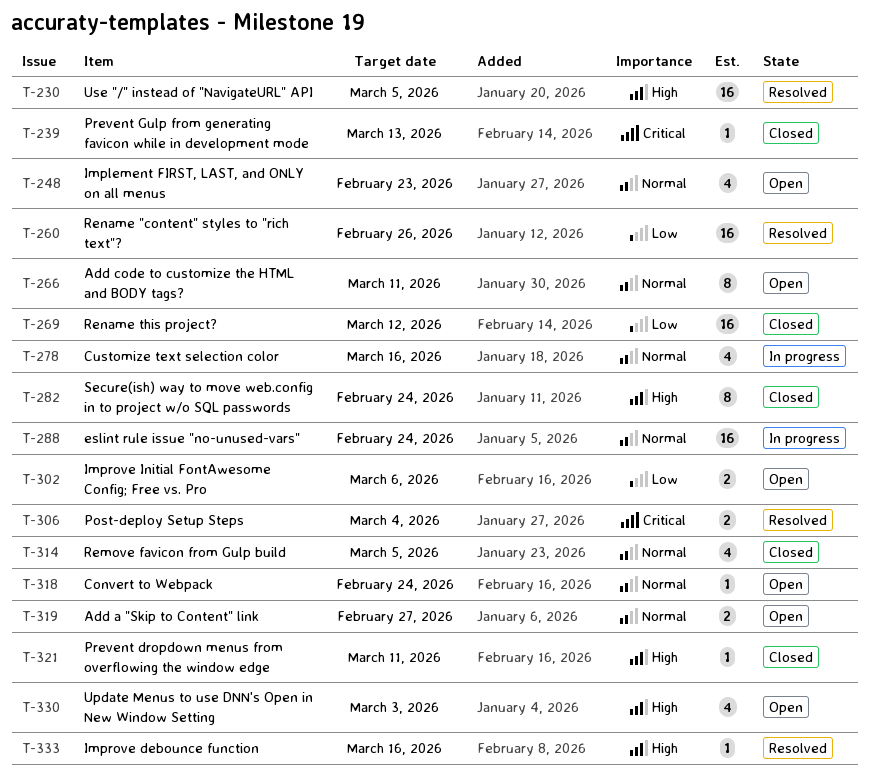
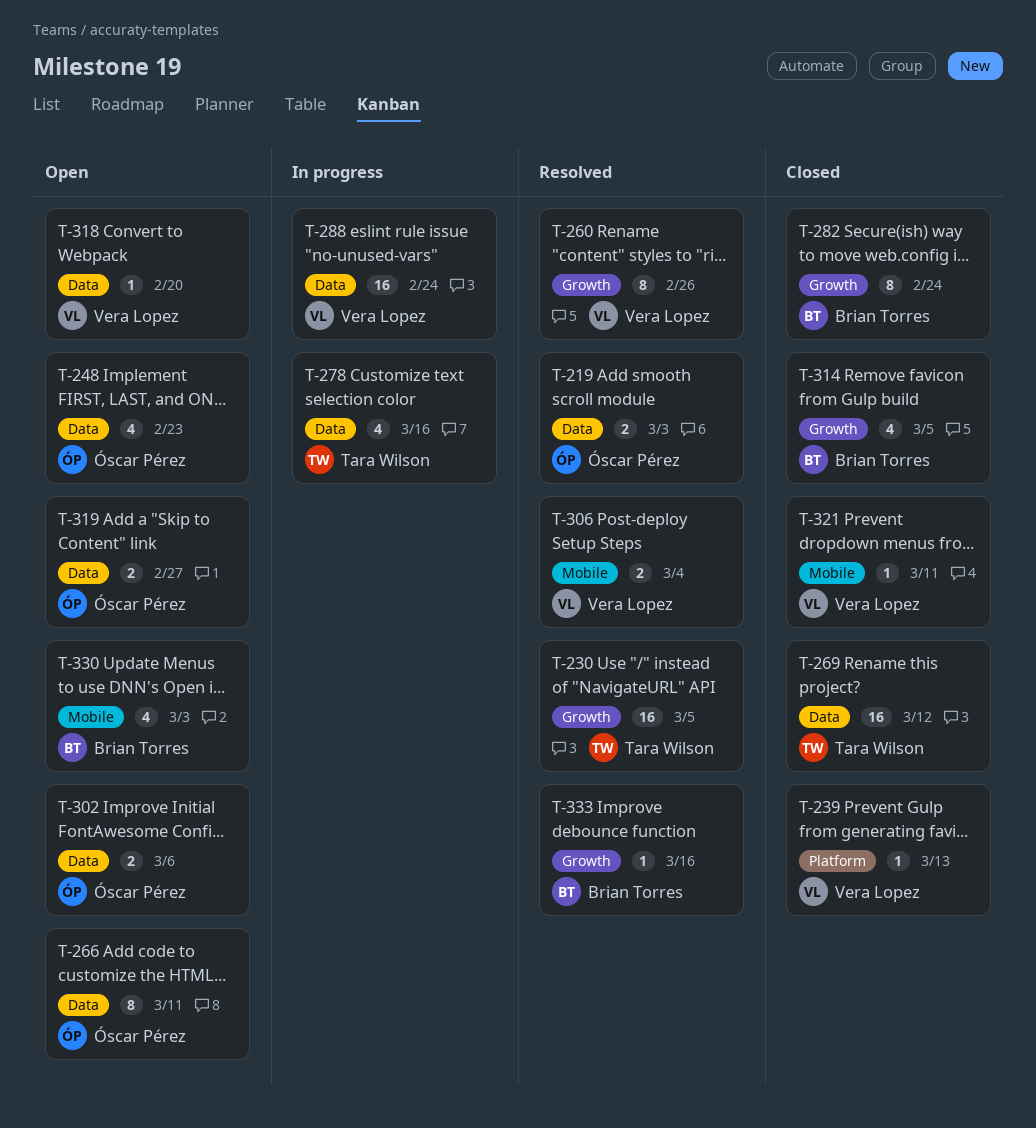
T-219: none -> present
T-260, estimate: 16 -> 8
T-318, due: Feb 24 -> Feb 20

